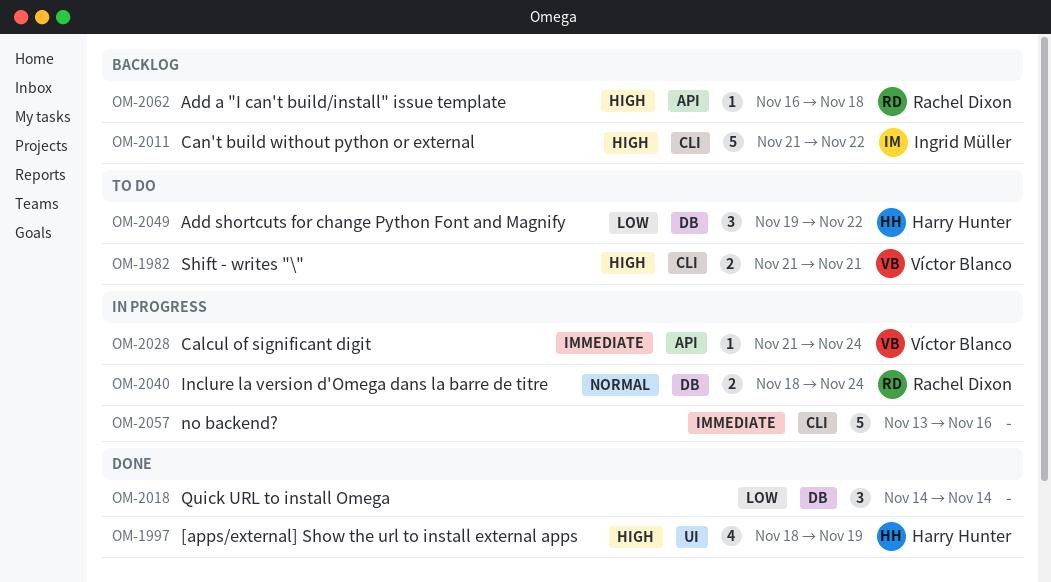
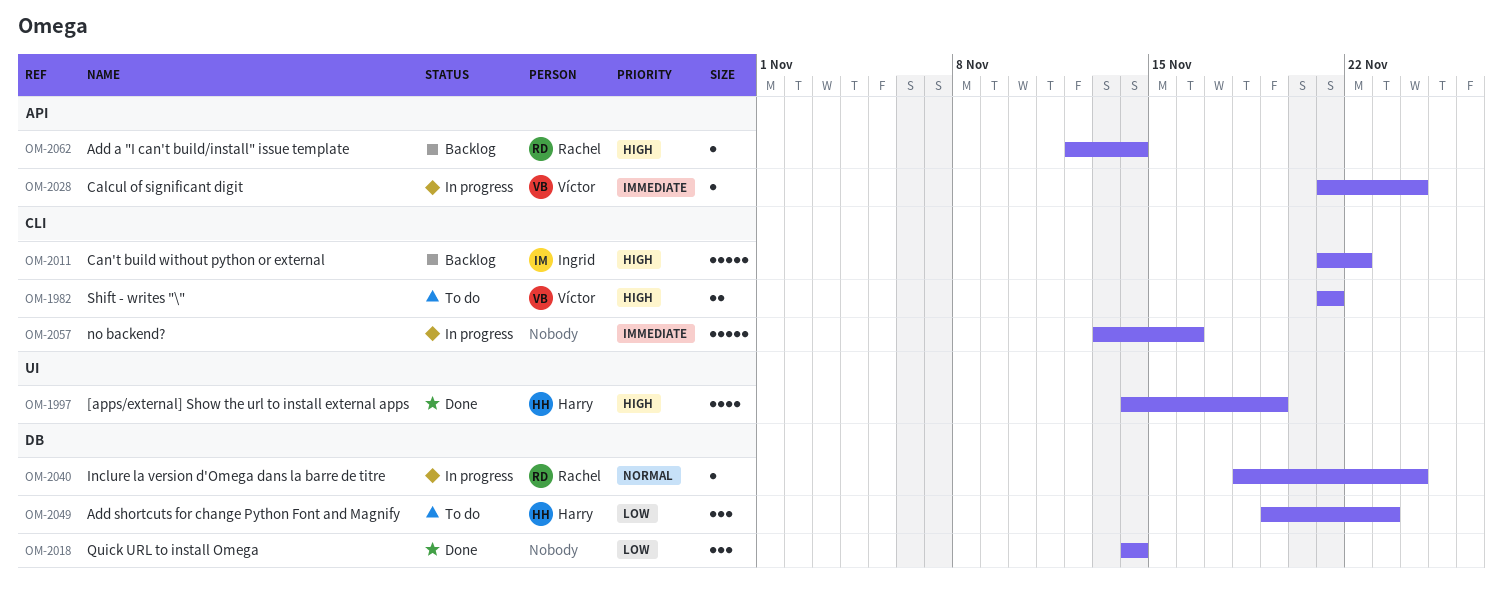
OM-1997, start: Nov 18 -> Nov 14
OM-2040, estimate: 2 -> 1
OM-2049, due: Nov 22 -> Nov 23
OM-2062, start: Nov 16 -> Nov 12
OM-2062, due: Nov 18 -> Nov 14

